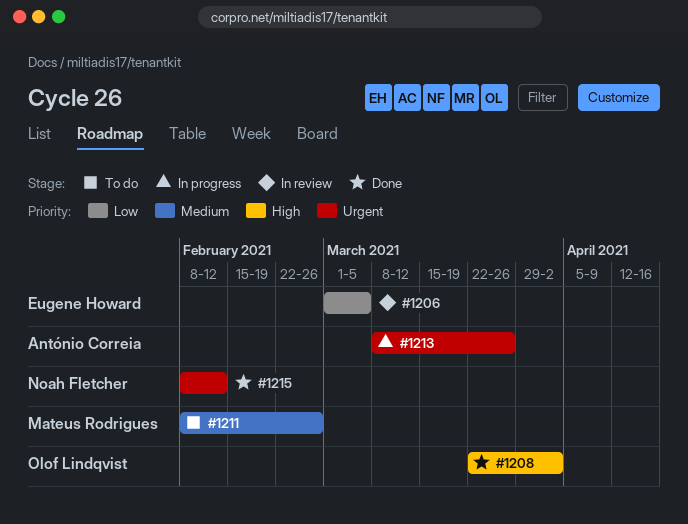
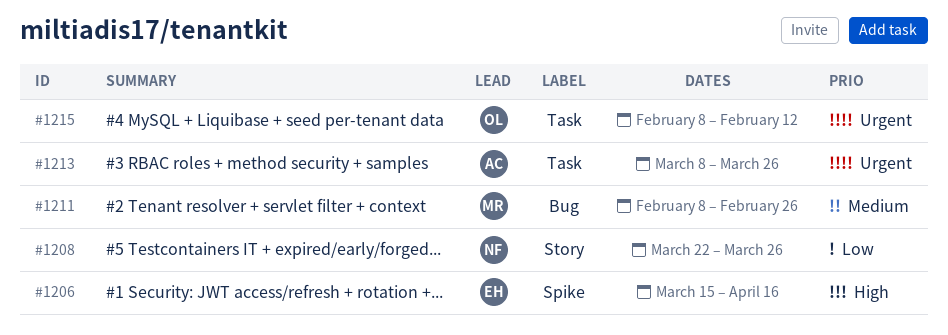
#1206, priority: Low -> High
#1206, start: Mar 1 -> Mar 15
#1206, due: Mar 5 -> Apr 16
#1208, owner: Olof Lindqvist -> Noah Fletcher
#1208, priority: High -> Low
#1208, due: Apr 2 -> Mar 26
#1215, owner: Noah Fletcher -> Olof Lindqvist

